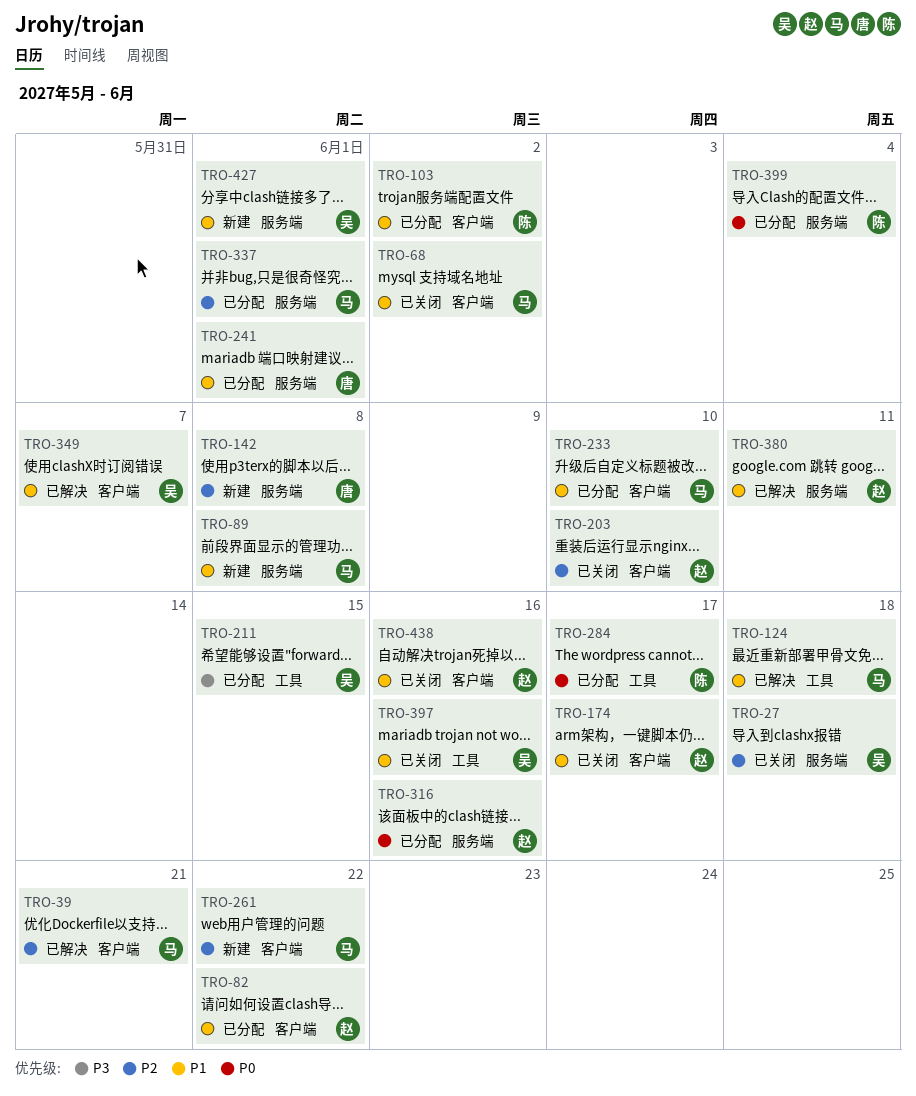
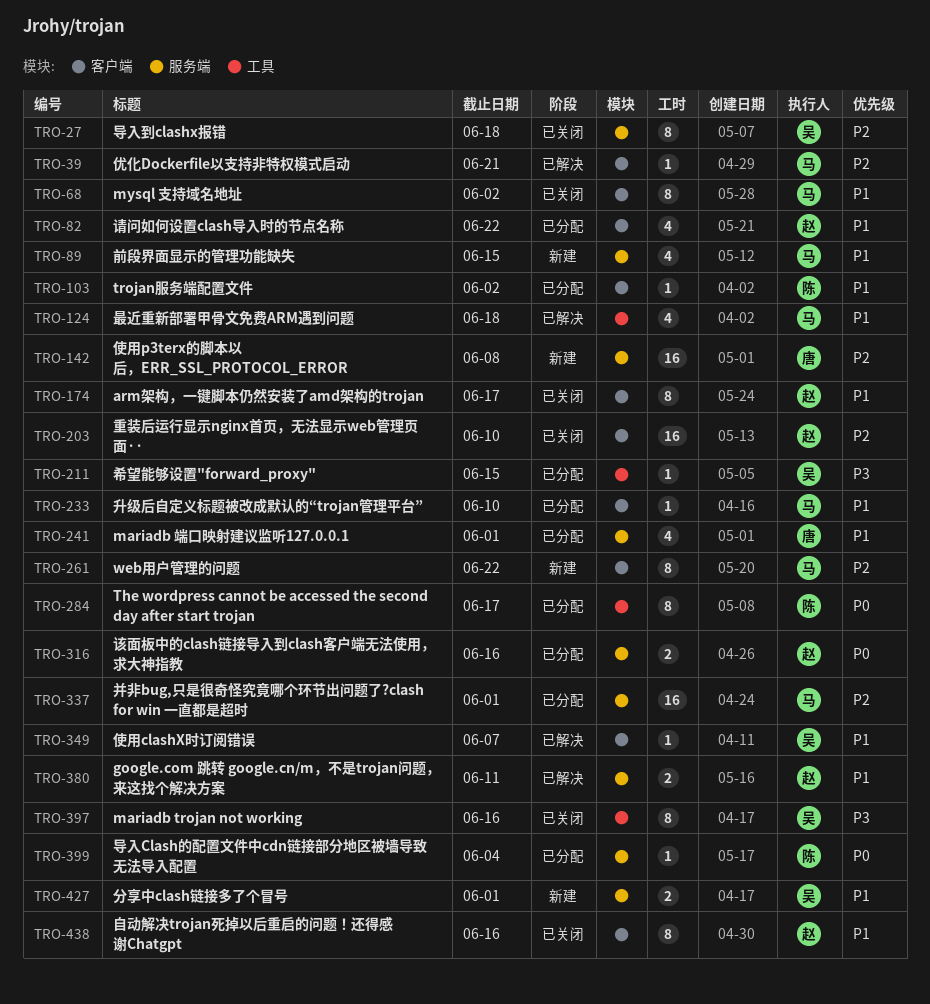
TRO-89, due: Jun 8 -> Jun 15
TRO-397, priority: P1 -> P3

